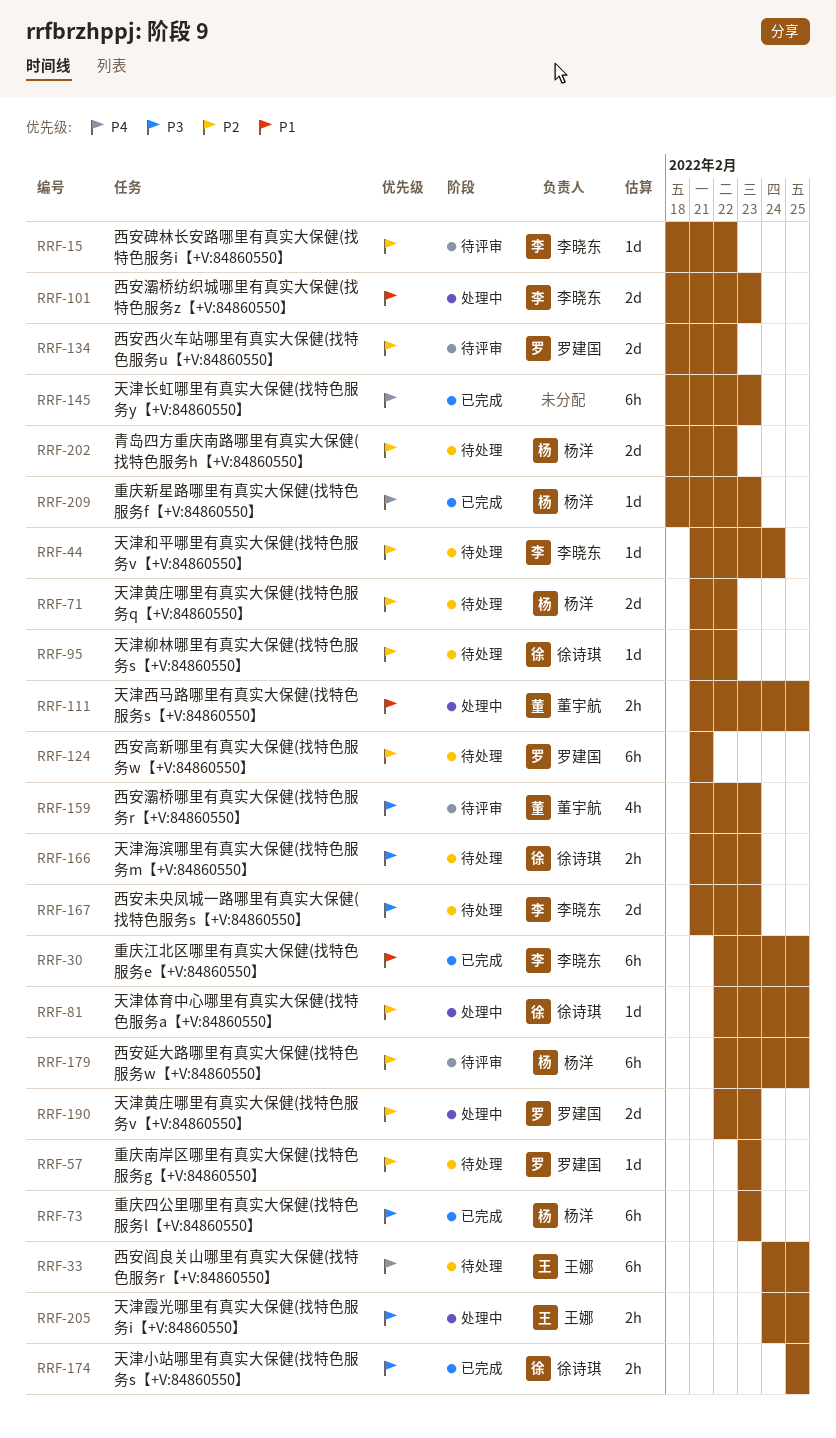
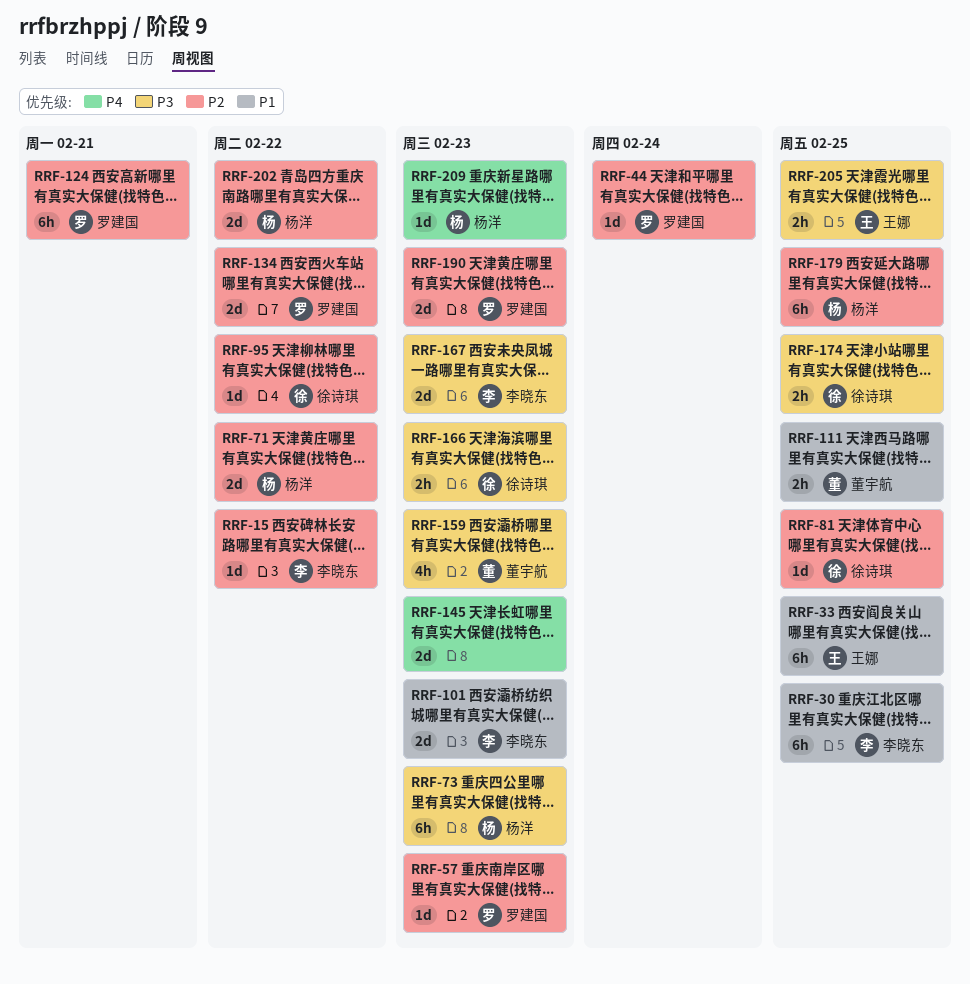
RRF-33, priority: P4 -> P1
RRF-44, owner: 李晓东 -> 罗建国
RRF-145, estimate: 6h -> 2d

